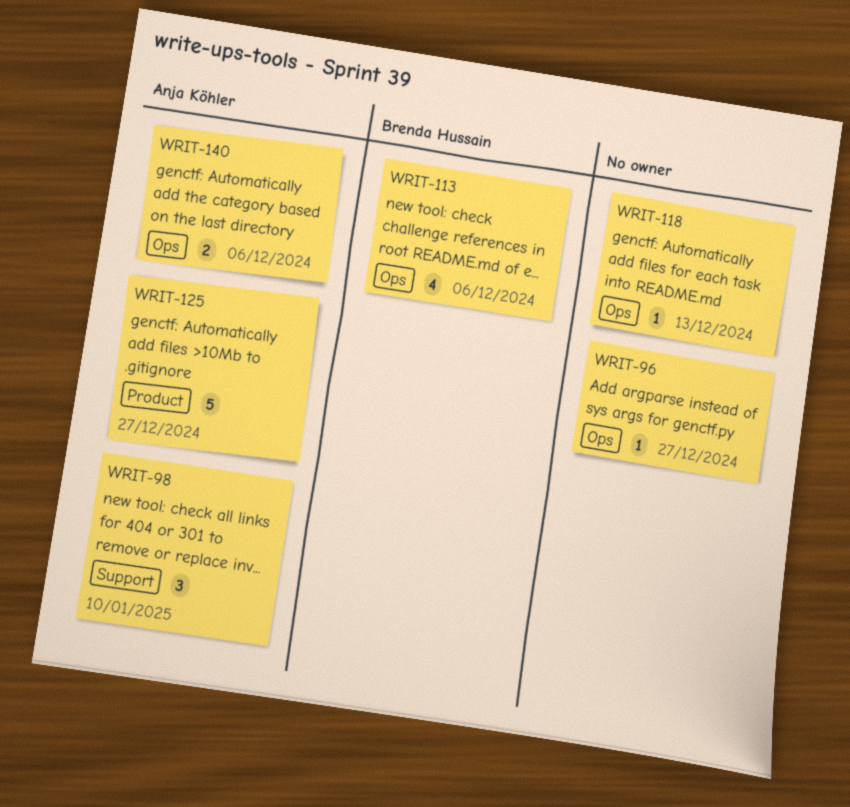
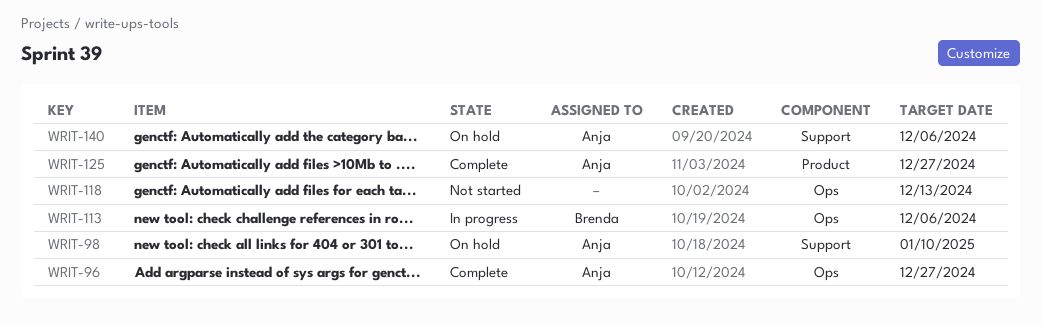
WRIT-96, owner: none -> Anja Köhler
WRIT-140, label: Ops -> Support

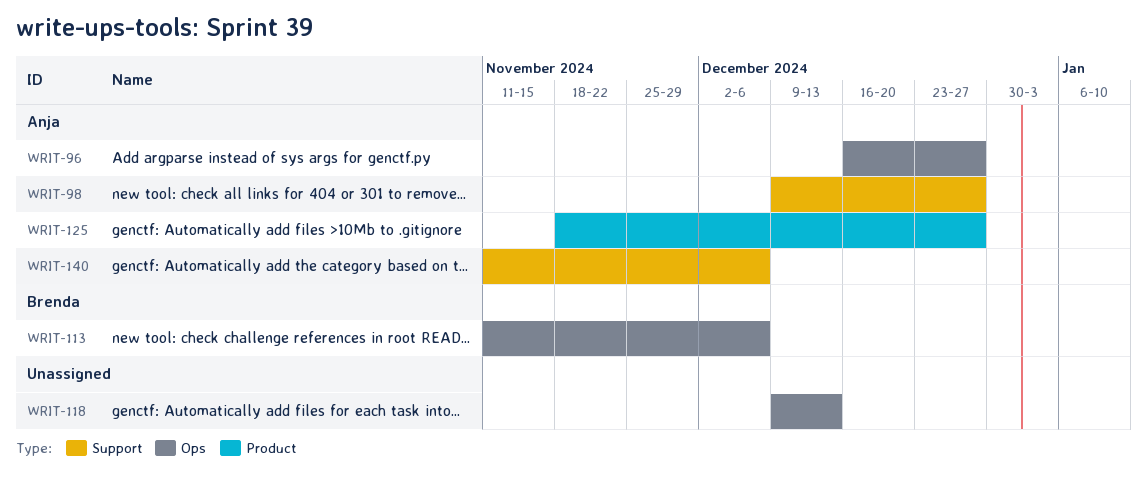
WRIT-98, due: Jan 10 -> Dec 27

